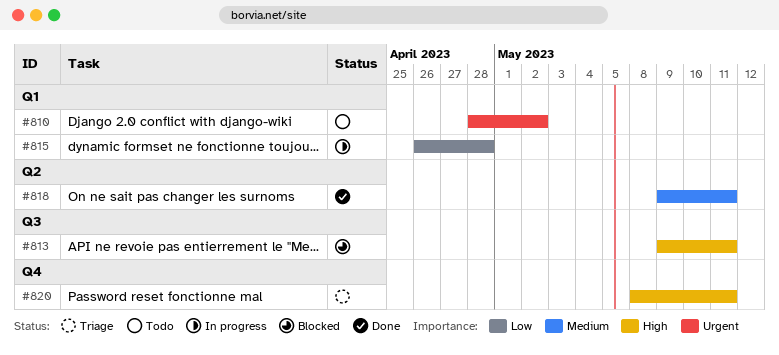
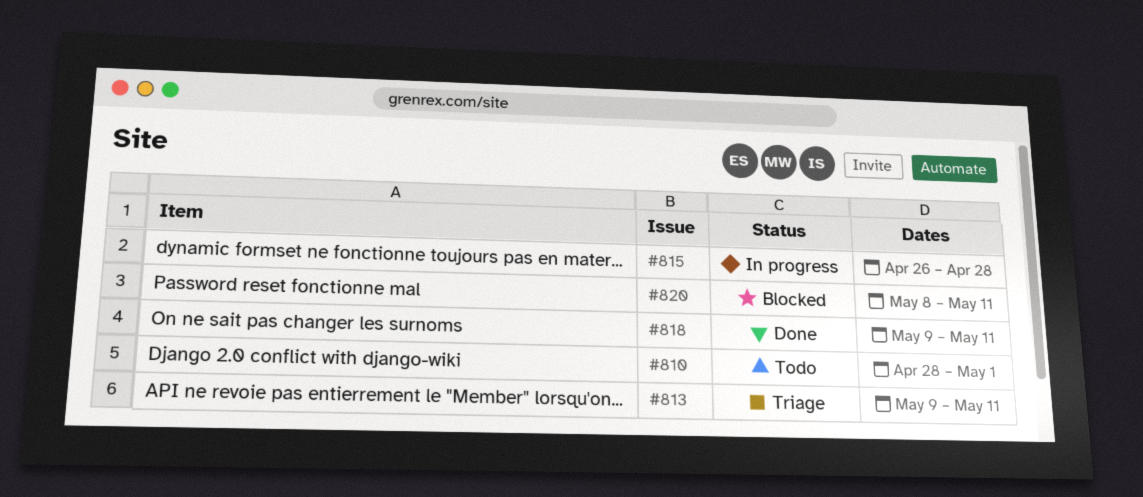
#810, due: May 2 -> May 1
#813, status: Blocked -> Triage
#820, status: Triage -> Blocked

